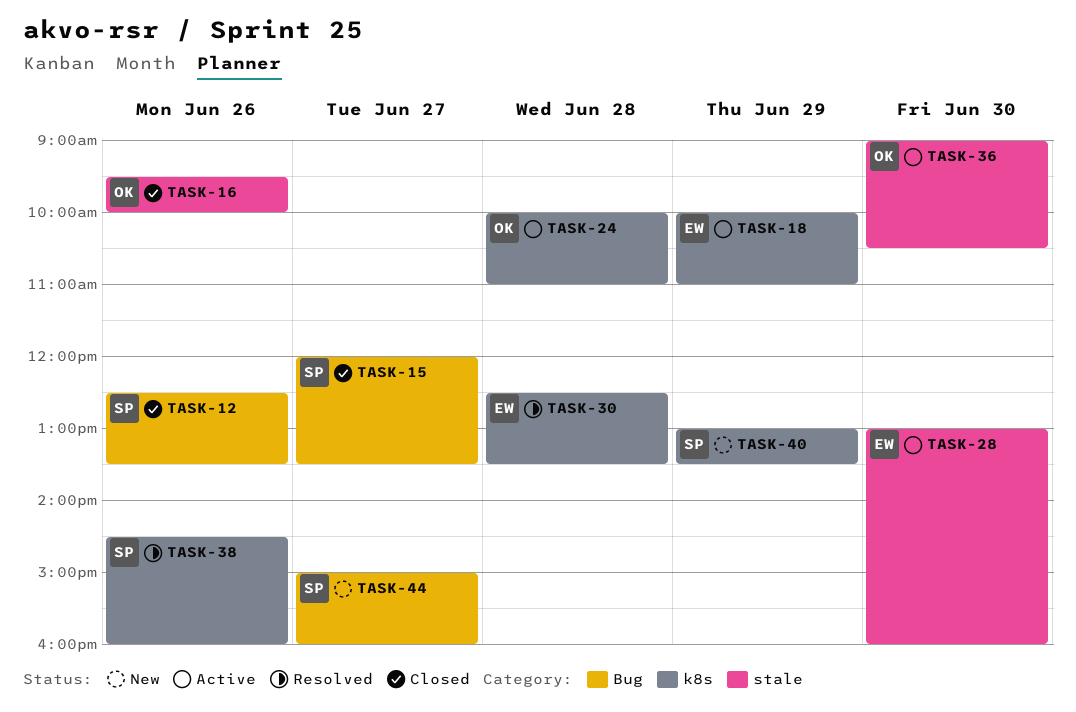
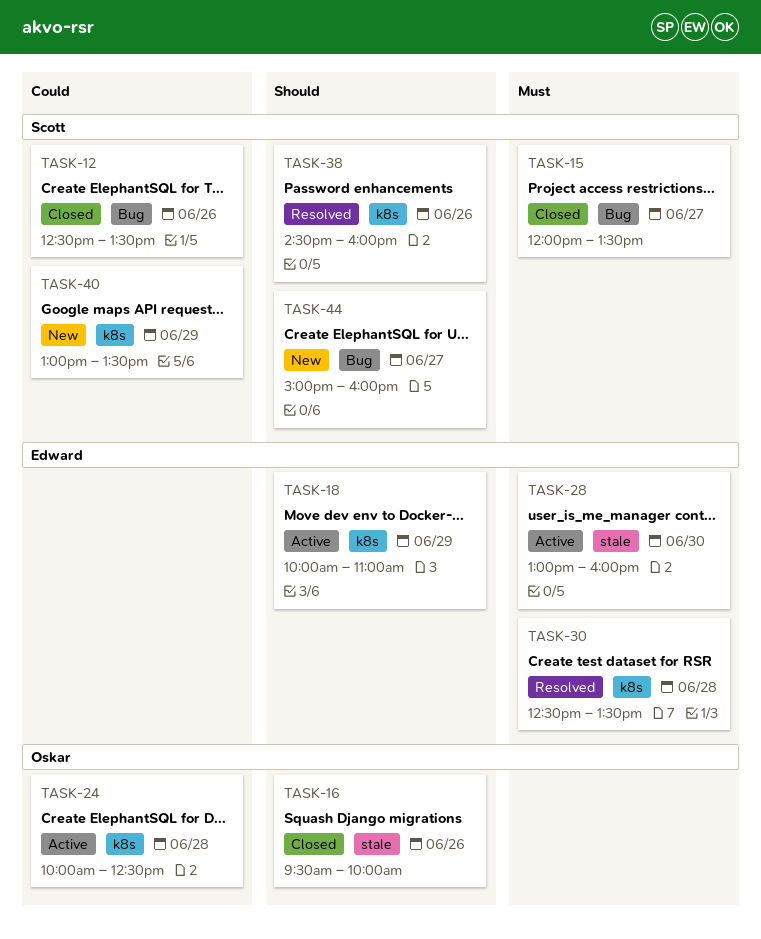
TASK-24, ends: 11:00 -> 12:30
TASK-36: present -> none

